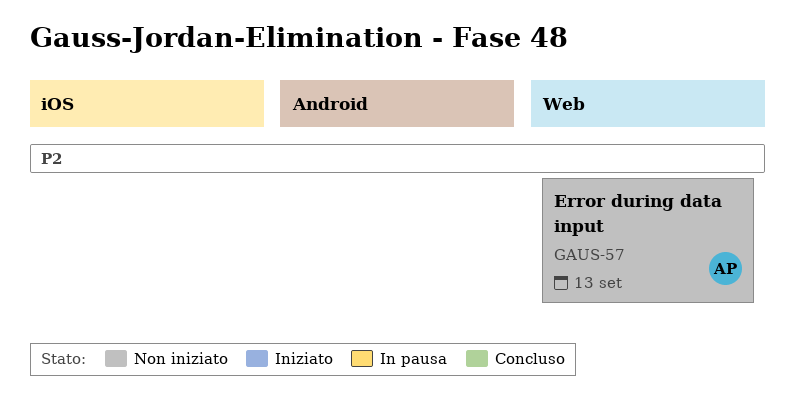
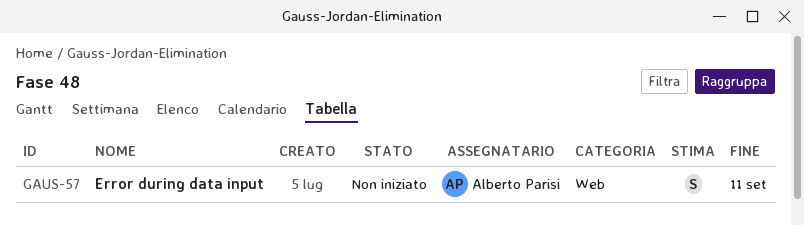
GAUS-57, due: Sep 13 -> Sep 11

